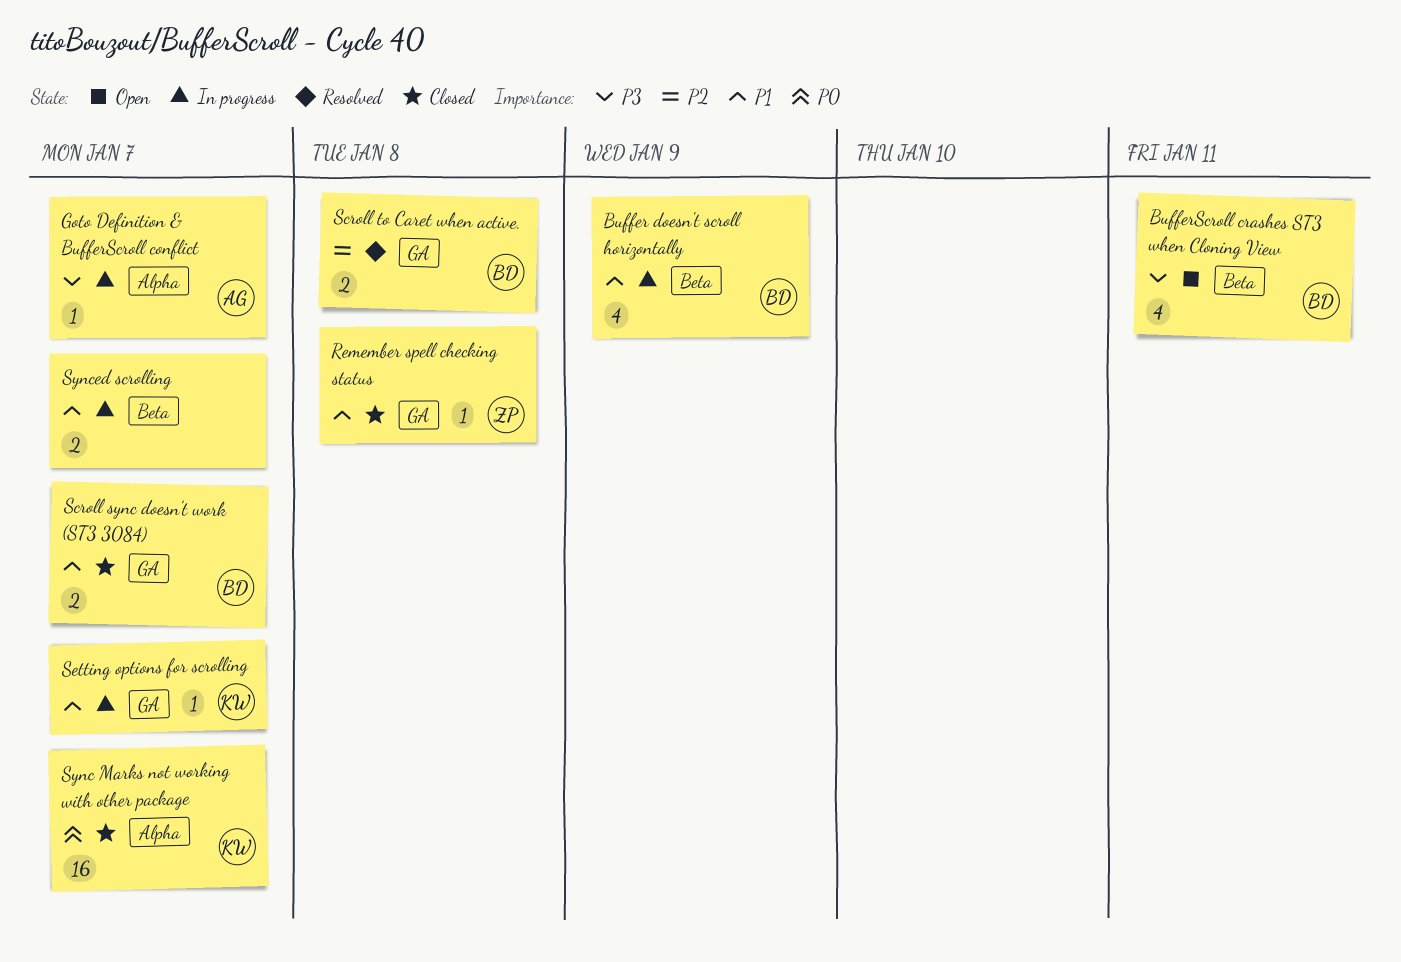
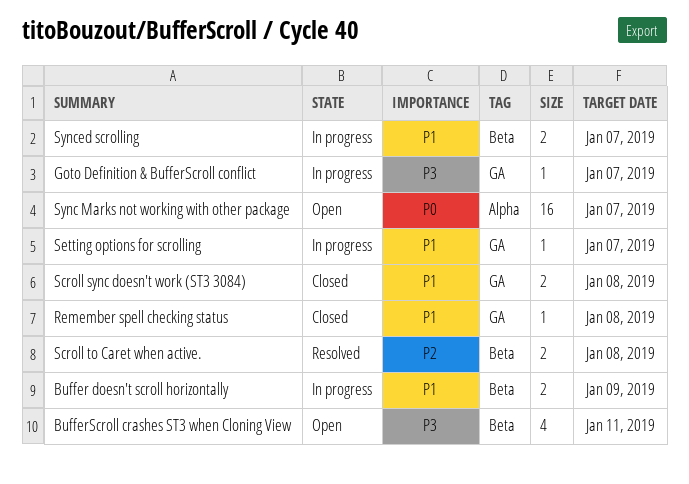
Buffer doesn't scroll horizontally, estimate: 4 -> 2
Goto Definition & BufferScroll conflict, label: Alpha -> GA
Scroll sync doesn't work (ST3 3084), due: Jan 7 -> Jan 8
Scroll to Caret when active., label: GA -> Beta
Sync Marks not working with other package, status: Closed -> Open

